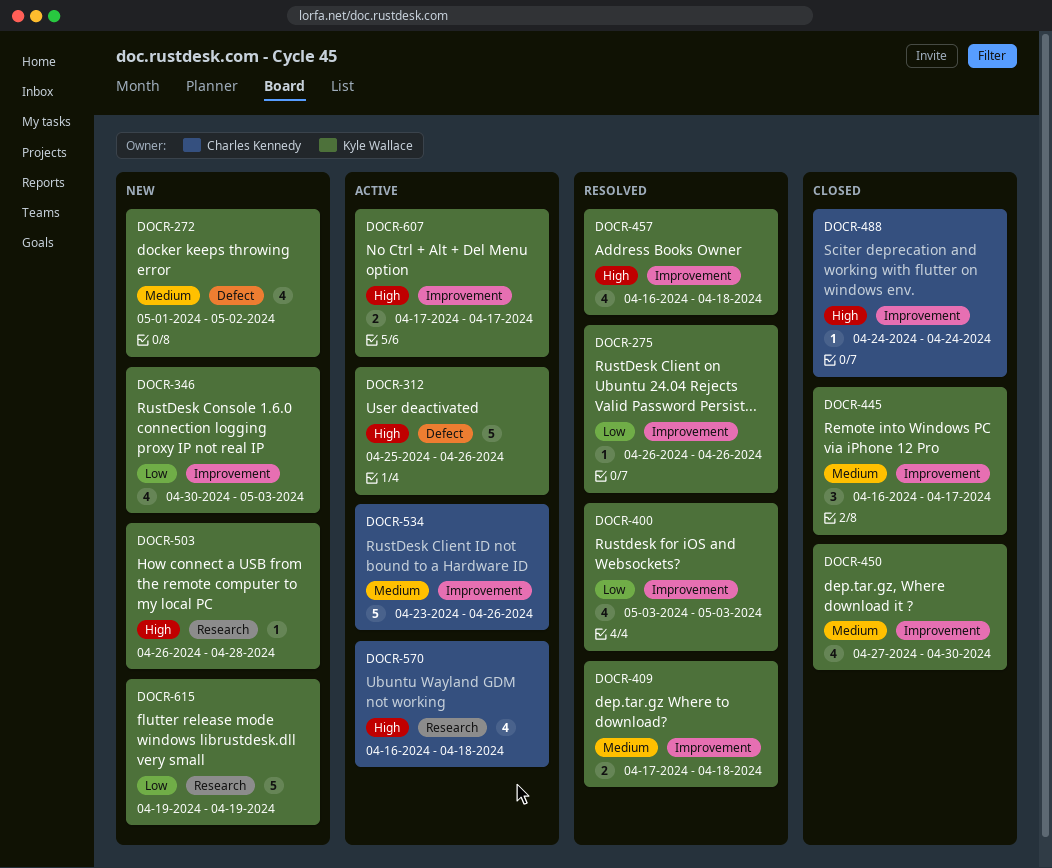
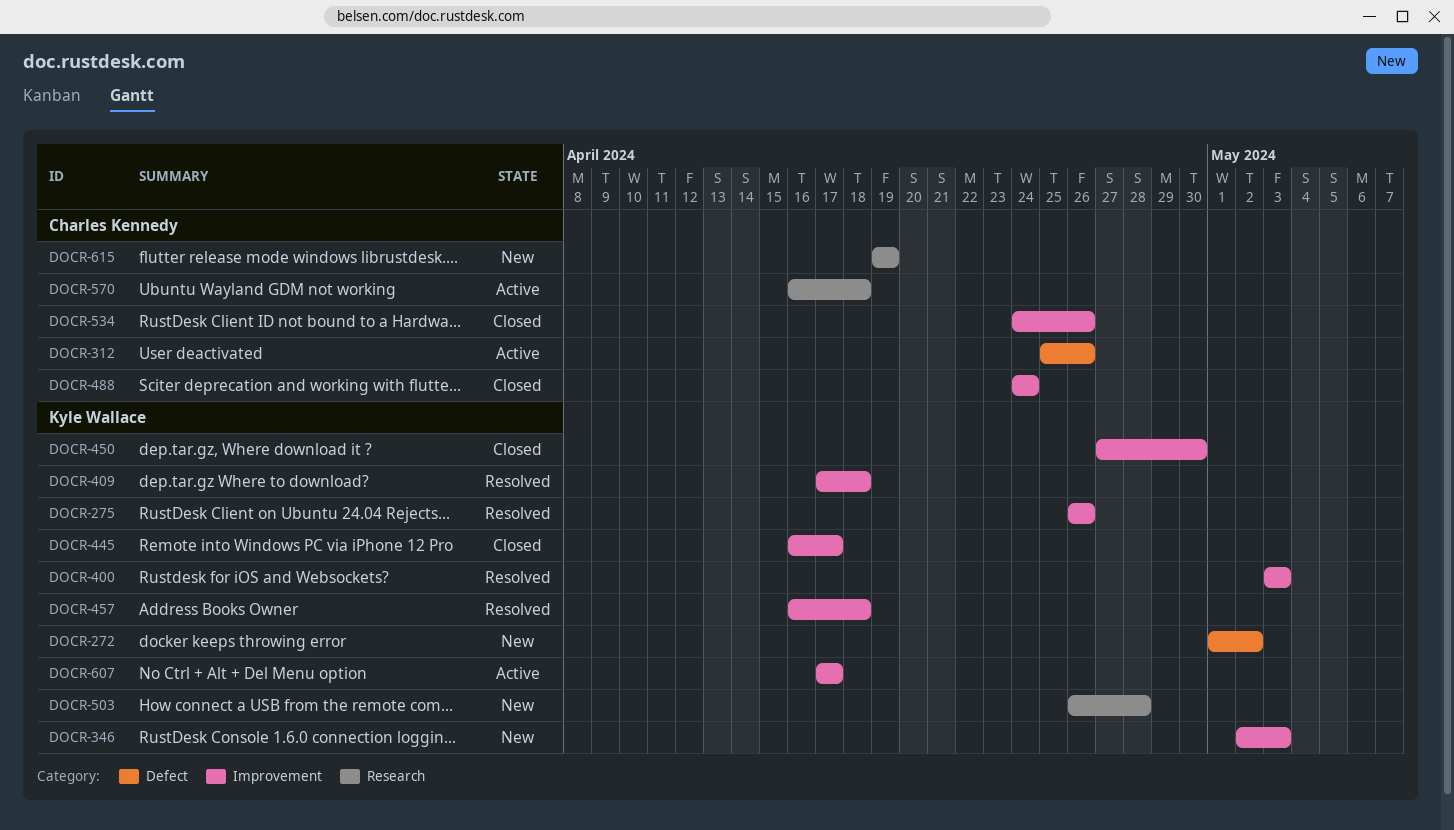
DOCR-312, owner: Kyle Wallace -> Charles Kennedy
DOCR-346, start: Apr 30 -> May 2
DOCR-534, status: Active -> Closed
DOCR-534, start: Apr 23 -> Apr 24
DOCR-615, owner: Kyle Wallace -> Charles Kennedy

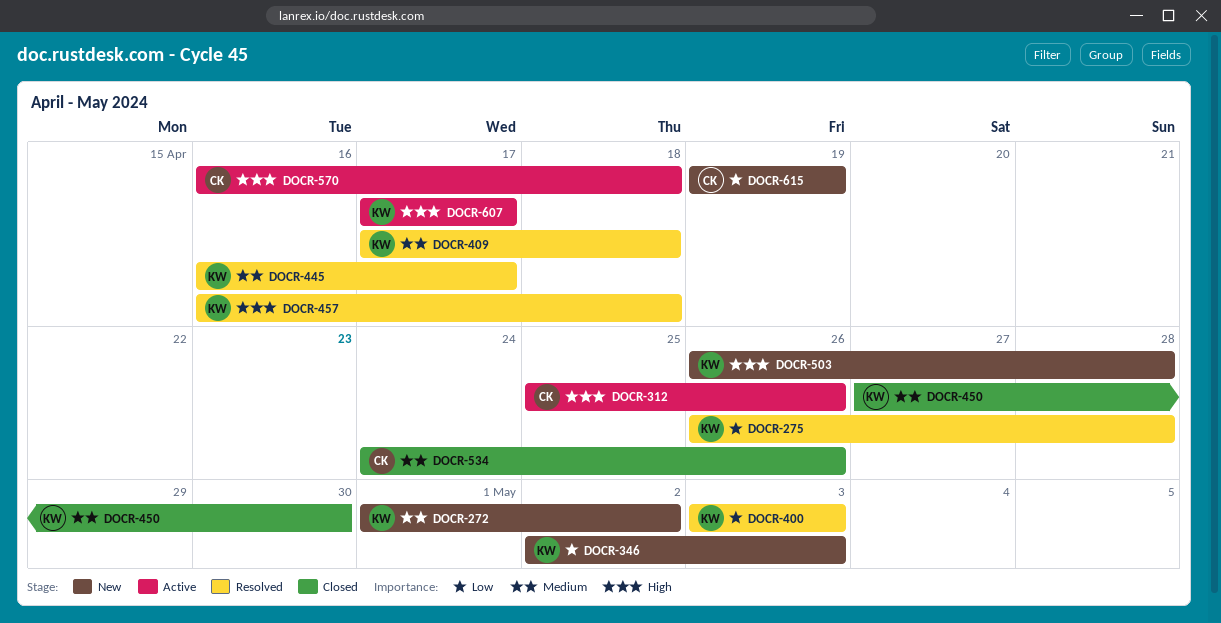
DOCR-275, due: Apr 26 -> Apr 28
DOCR-445, status: Closed -> Resolved
DOCR-488: present -> none

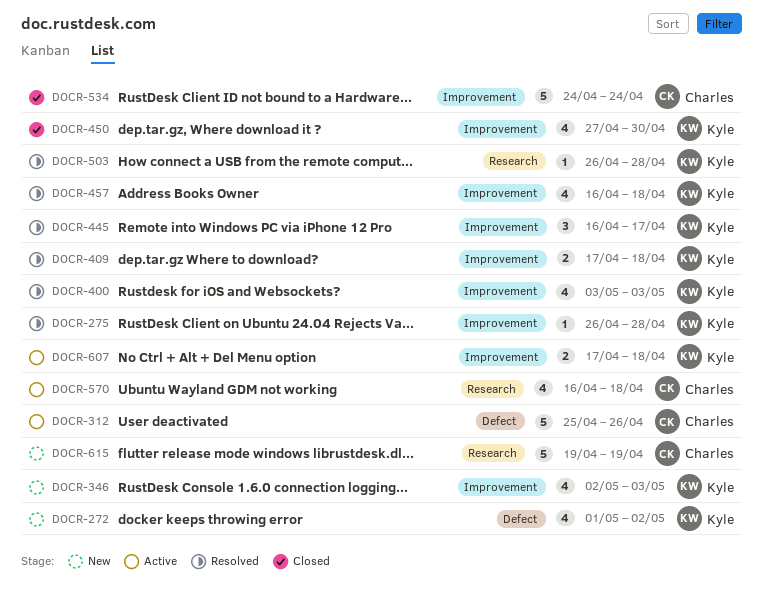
DOCR-503, status: New -> Resolved
DOCR-534, due: Apr 26 -> Apr 24
DOCR-607, due: Apr 17 -> Apr 18

